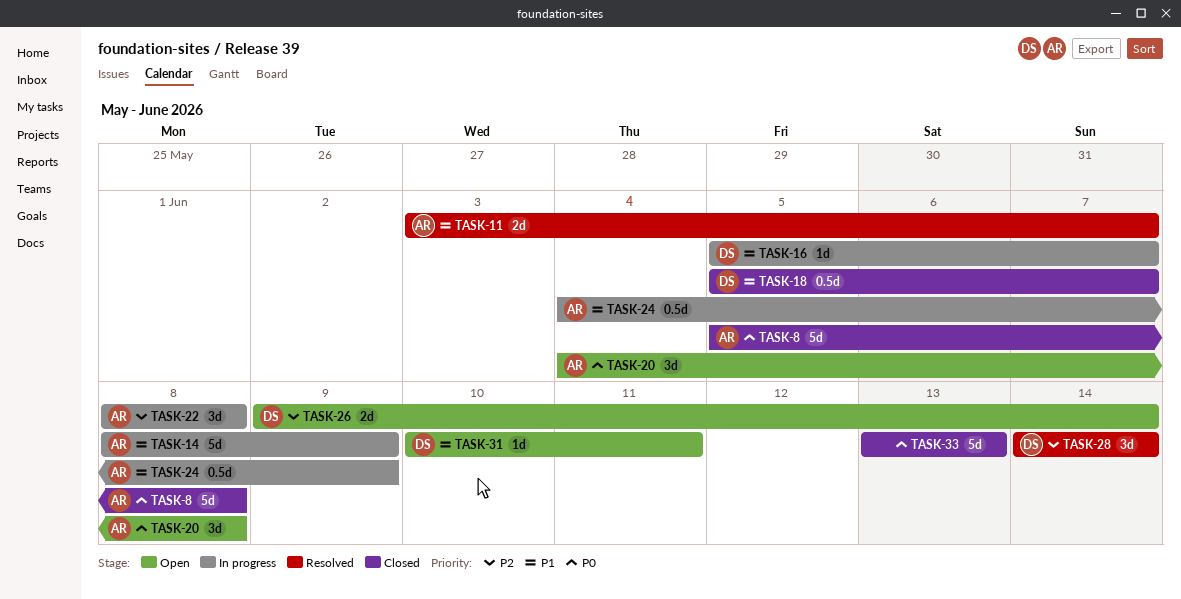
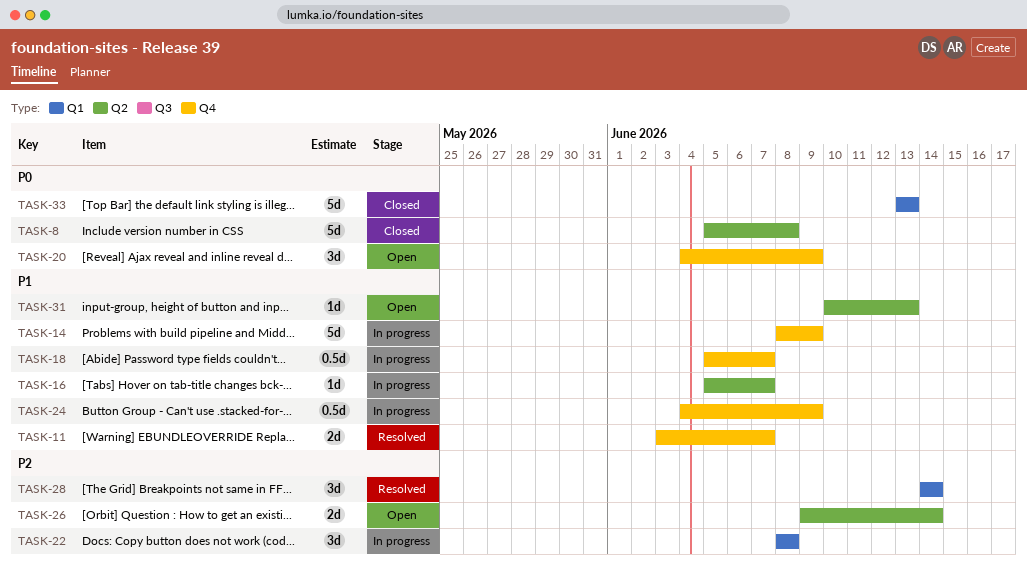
TASK-18, status: Closed -> In progress
TASK-20, due: Jun 8 -> Jun 9
TASK-31, due: Jun 11 -> Jun 13

